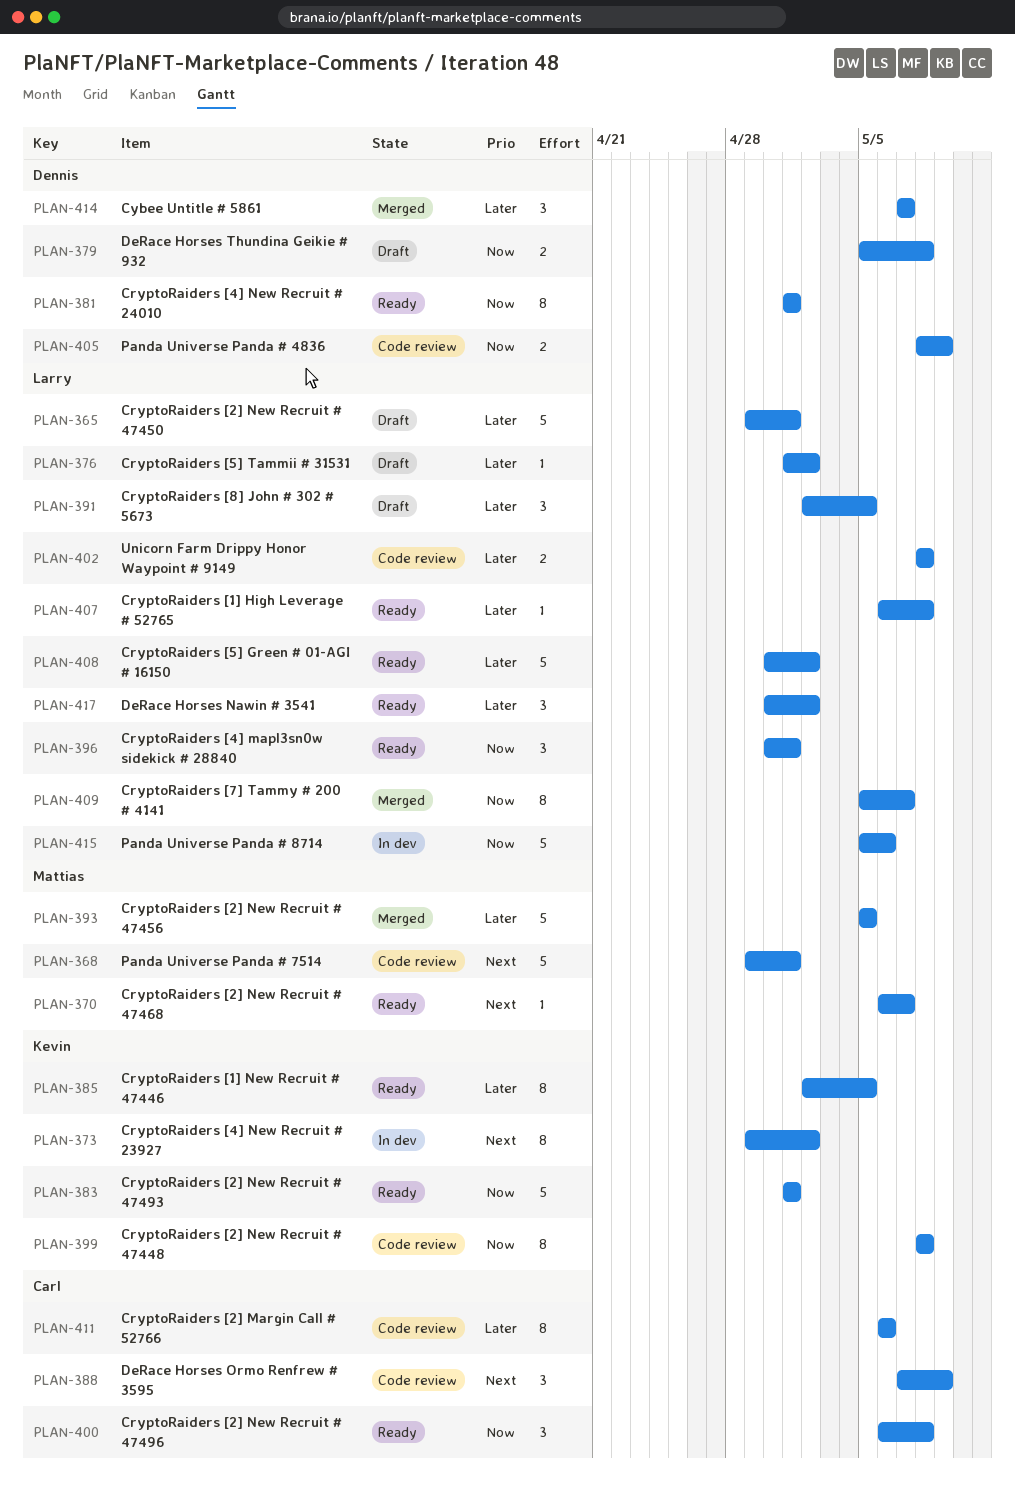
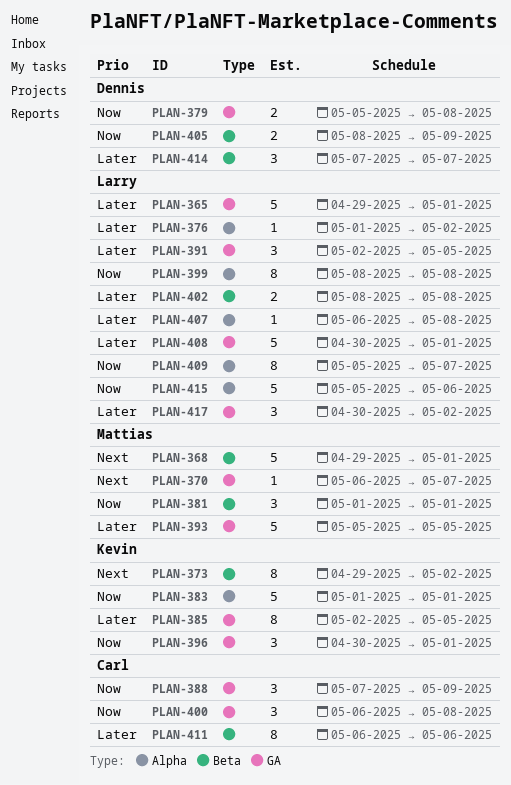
PLAN-381, owner: Dennis -> Mattias
PLAN-381, estimate: 8 -> 3
PLAN-388, priority: Next -> Now
PLAN-396, owner: Larry -> Kevin
PLAN-399, owner: Kevin -> Larry
PLAN-408, due: May 2 -> May 1

